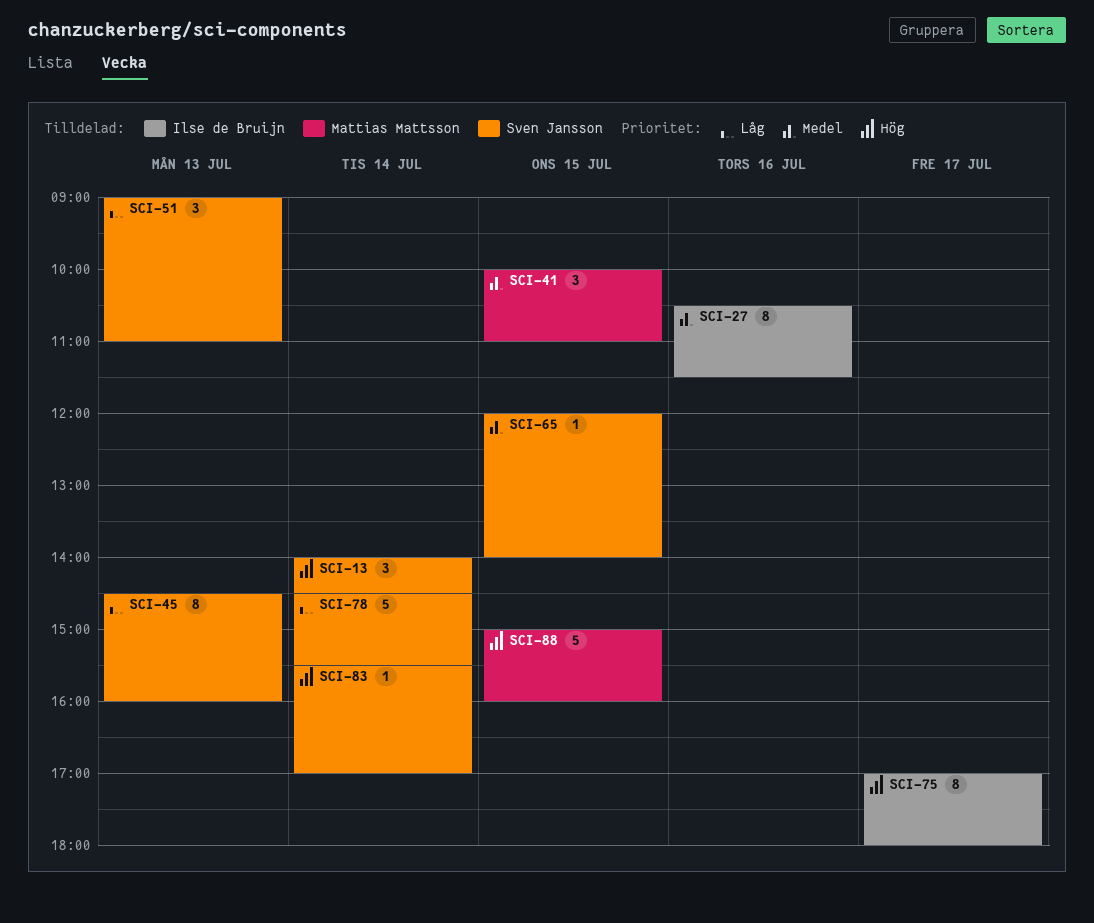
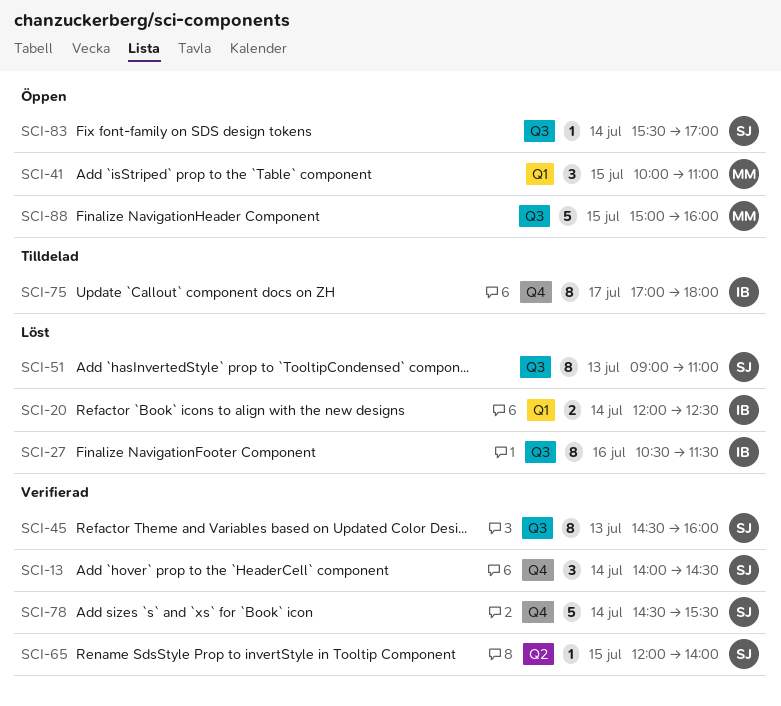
SCI-20: none -> present
SCI-51, estimate: 3 -> 8

